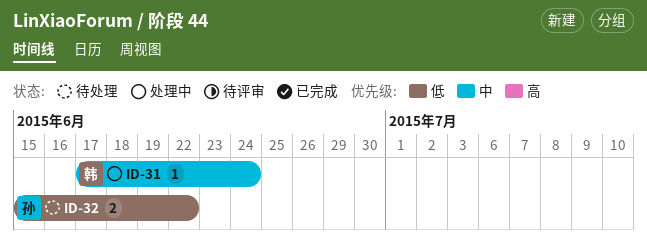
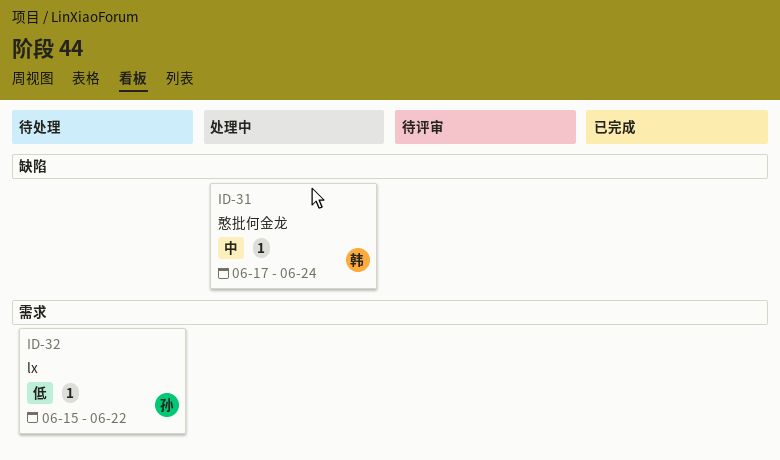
ID-32, estimate: 2 -> 1

